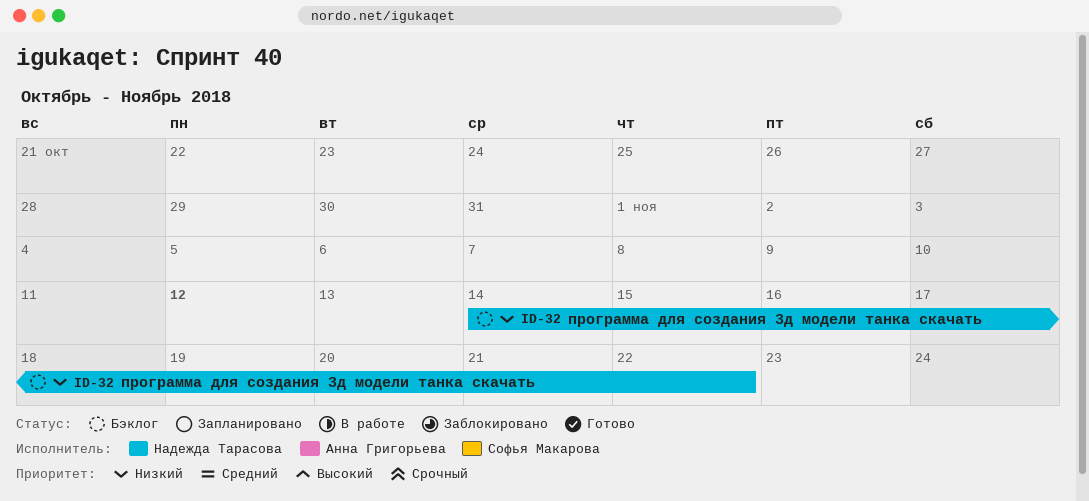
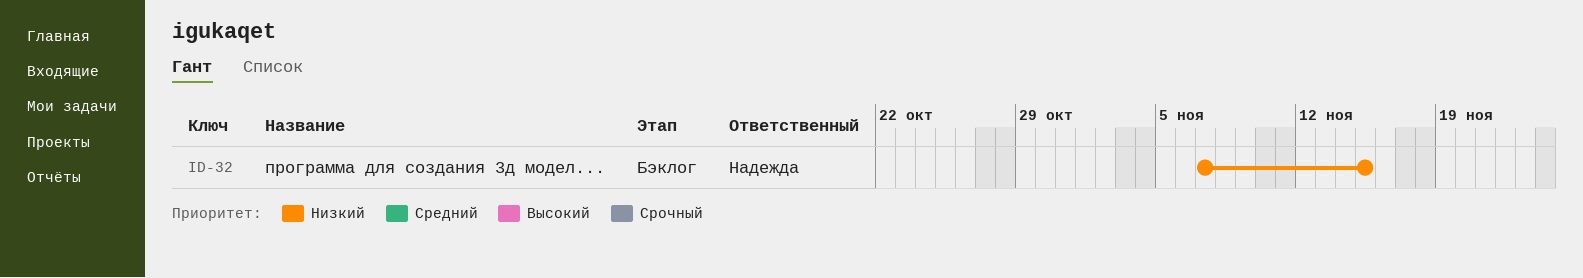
ID-32, start: Nov 14 -> Nov 7
ID-32, due: Nov 22 -> Nov 15

